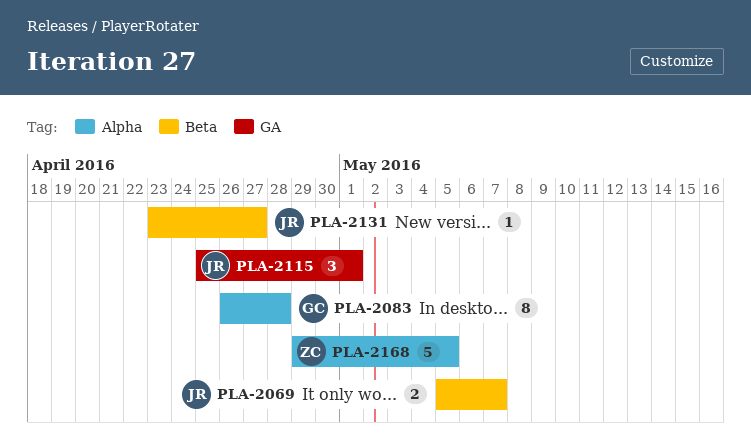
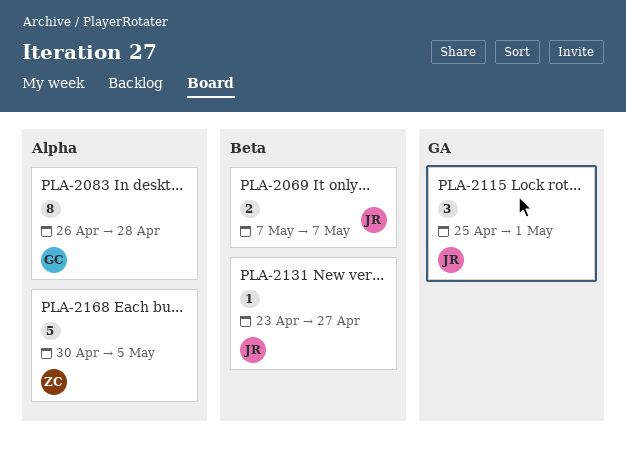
PLA-2069, start: May 5 -> May 7
PLA-2168, start: Apr 29 -> Apr 30

